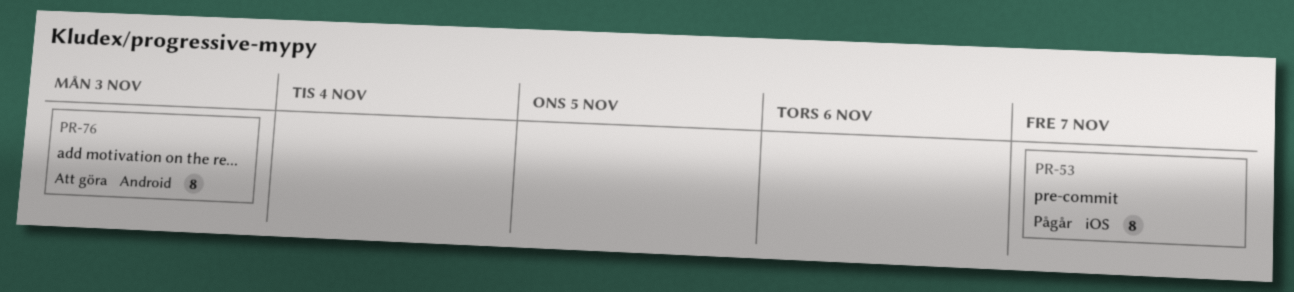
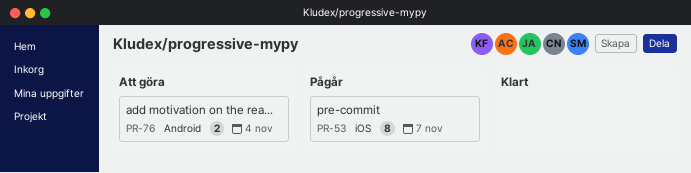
PR-76, estimate: 8 -> 2
PR-76, due: Nov 3 -> Nov 4

